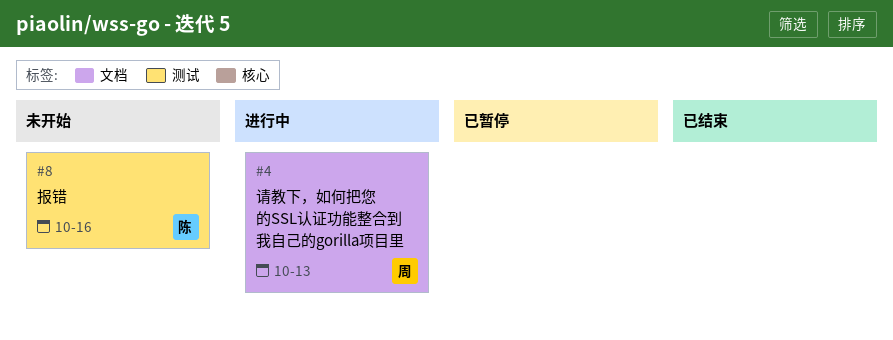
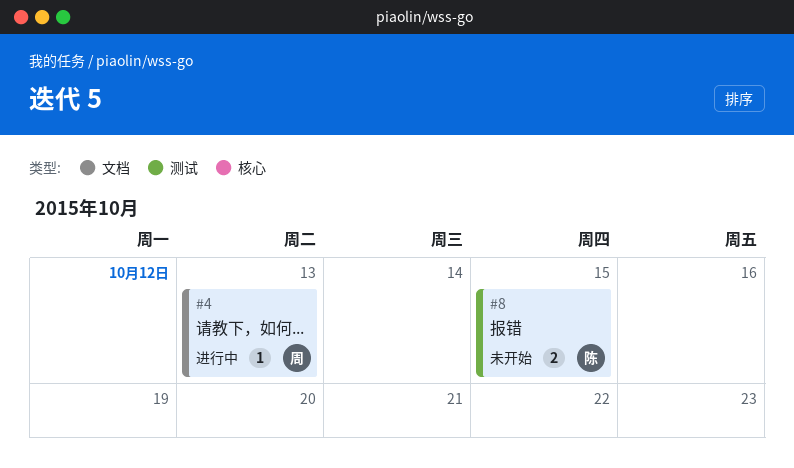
#8, due: Oct 16 -> Oct 15

